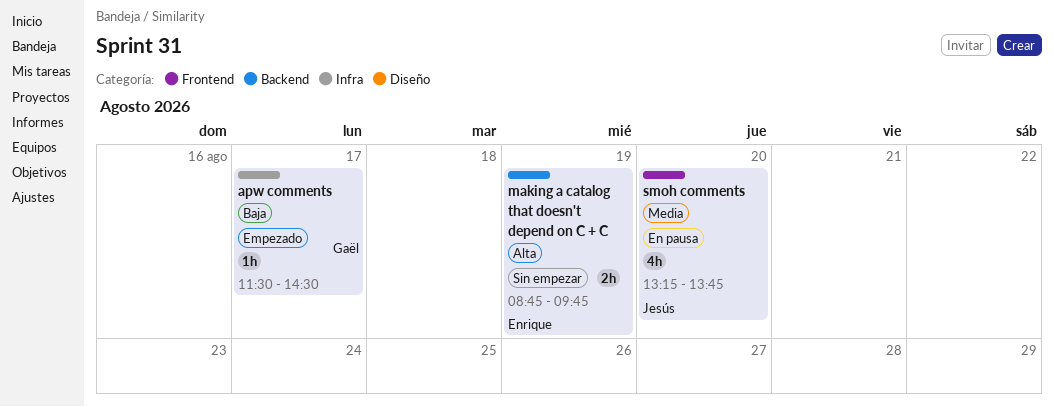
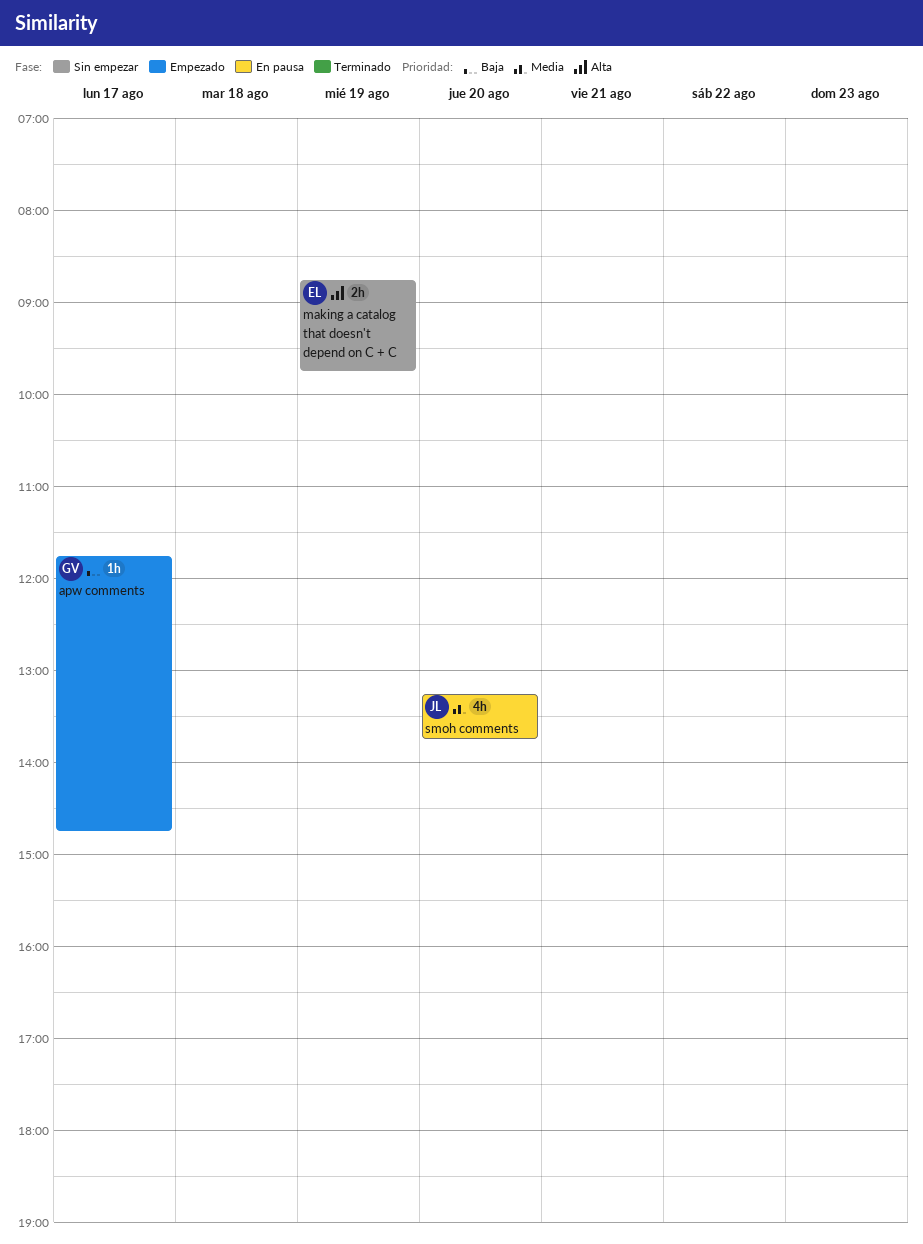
apw comments, begins: 11:30 -> 11:45
apw comments, ends: 14:30 -> 14:45

